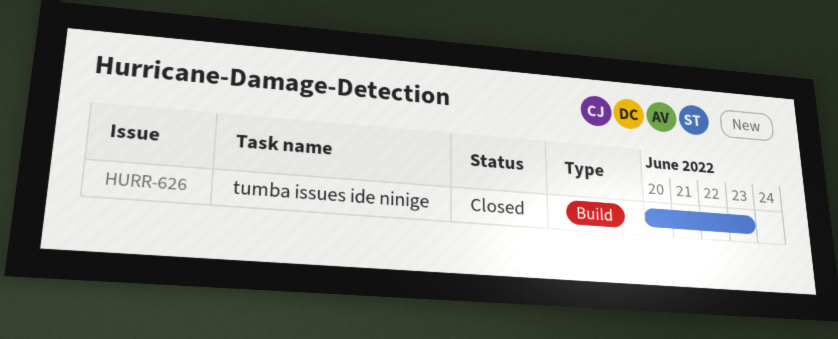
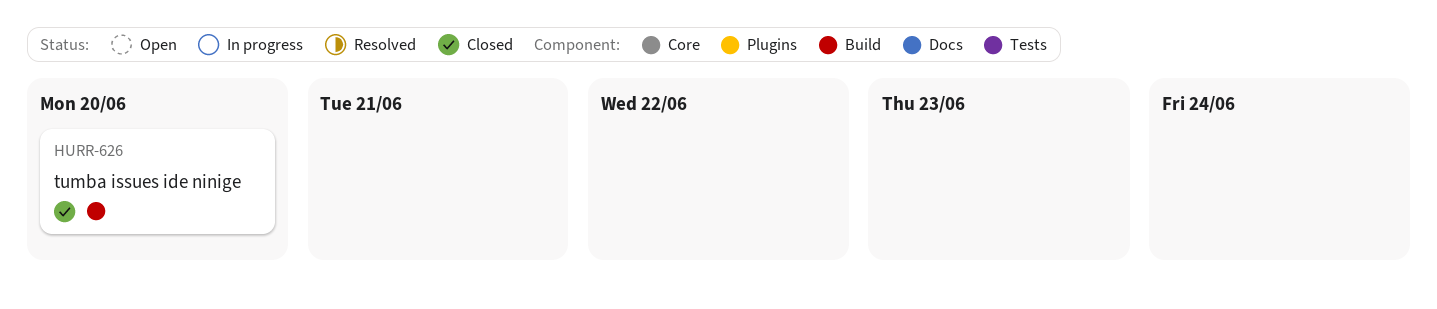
HURR-626, due: Jun 23 -> Jun 20

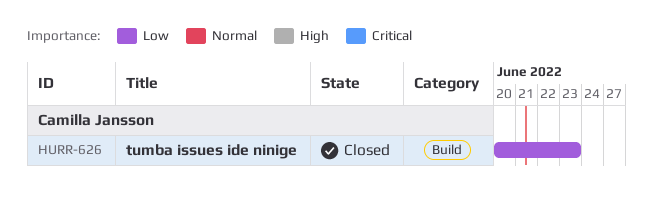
HURR-626, due: Jun 20 -> Jun 23

